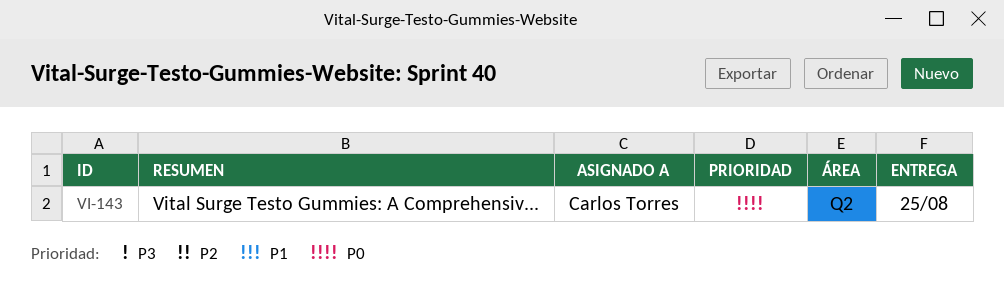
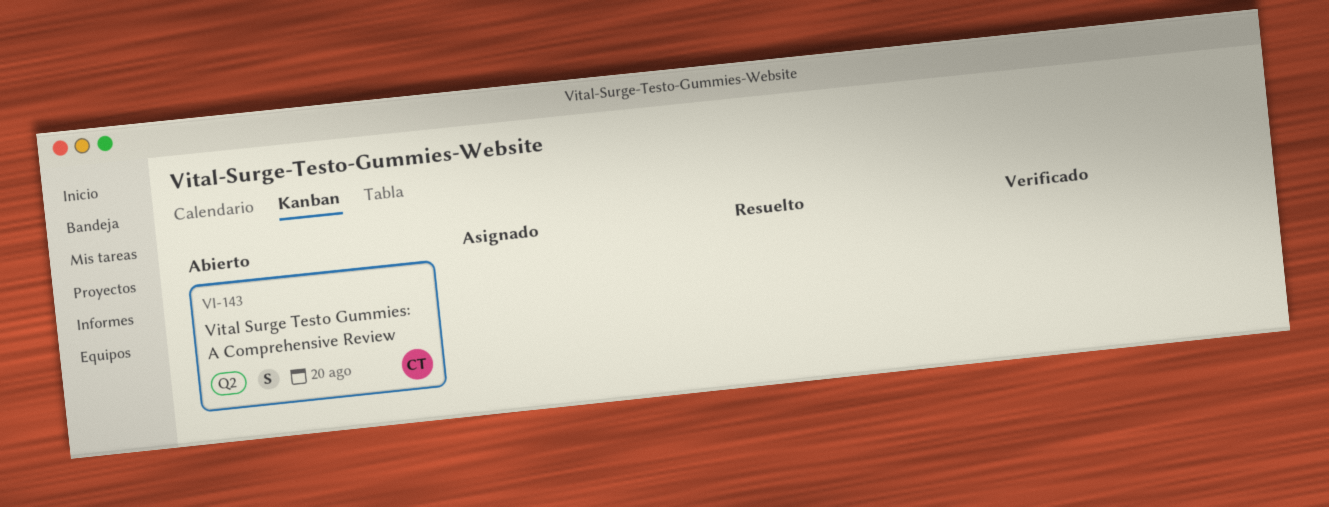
VI-143, due: Aug 25 -> Aug 20

